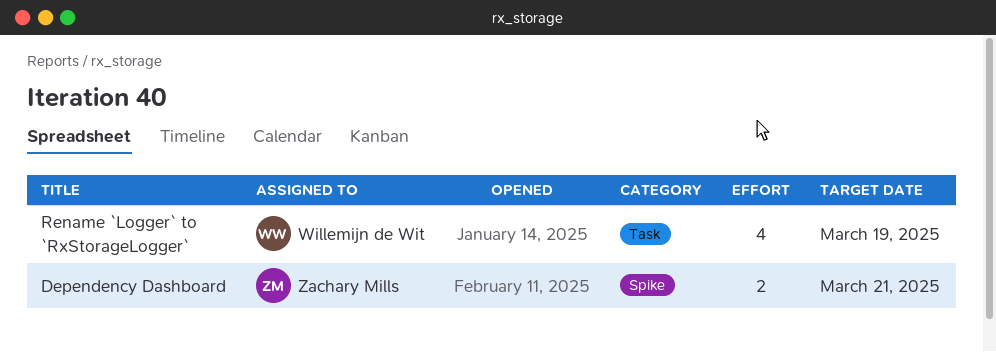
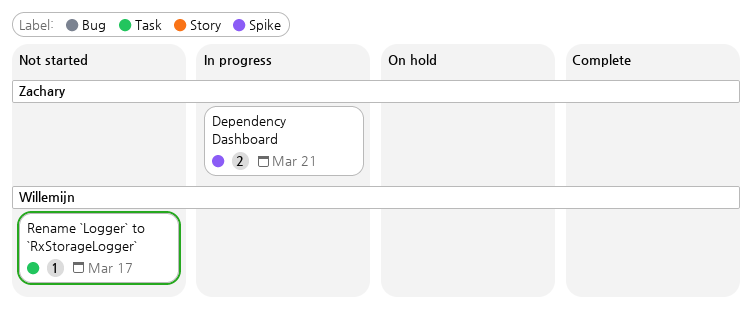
Rename `Logger` to `RxStorageLogger`, estimate: 4 -> 1
Rename `Logger` to `RxStorageLogger`, due: Mar 19 -> Mar 17

